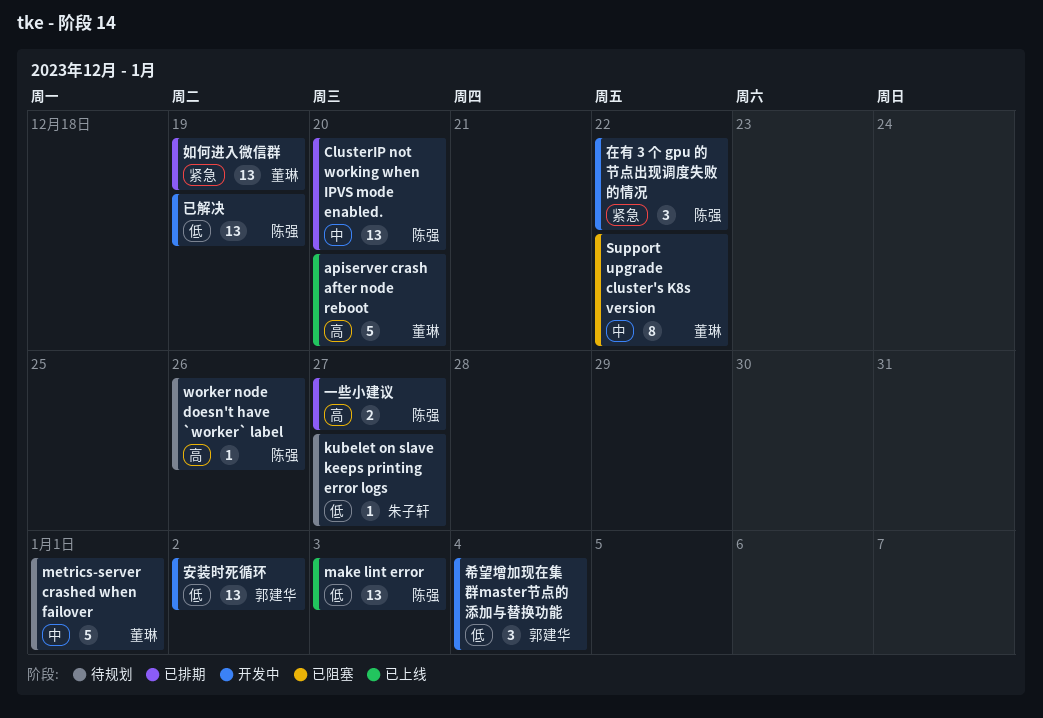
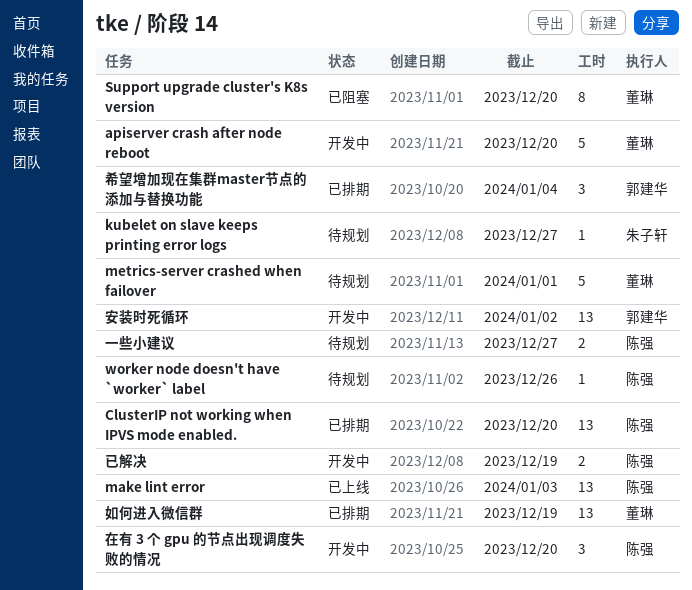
apiserver crash after node reboot, status: 已上线 -> 开发中
Support upgrade cluster's K8s version, due: Dec 22 -> Dec 20
一些小建议, status: 已排期 -> 待规划
在有 3 个 gpu 的节点出现调度失败的情况, due: Dec 22 -> Dec 20
已解决, estimate: 13 -> 2
希望增加现在集群master节点的添加与替换功能, status: 开发中 -> 已排期

